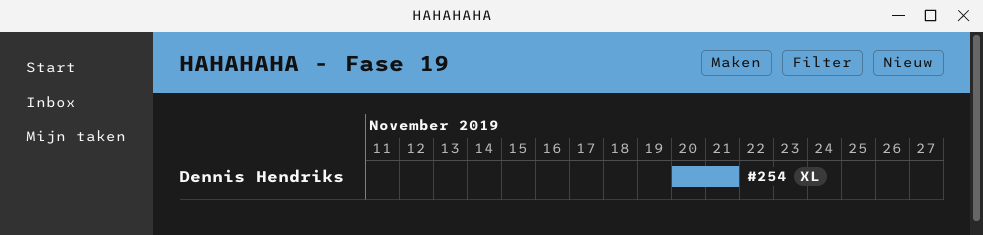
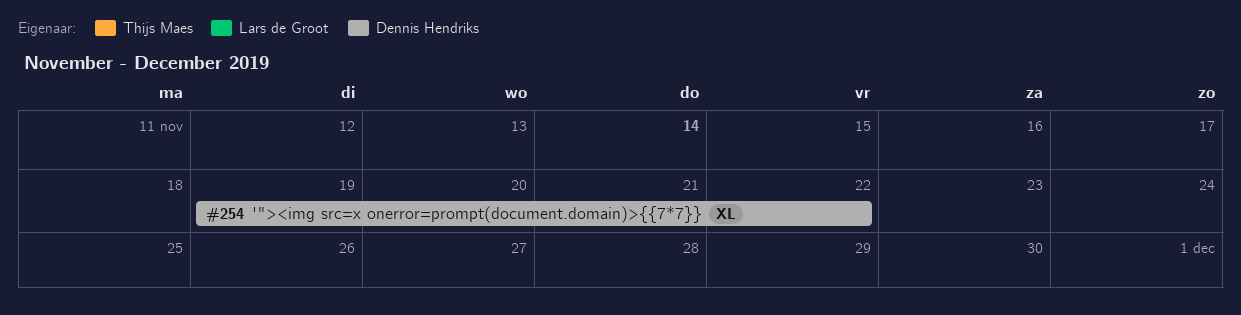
#254, start: Nov 20 -> Nov 19
#254, due: Nov 21 -> Nov 22

